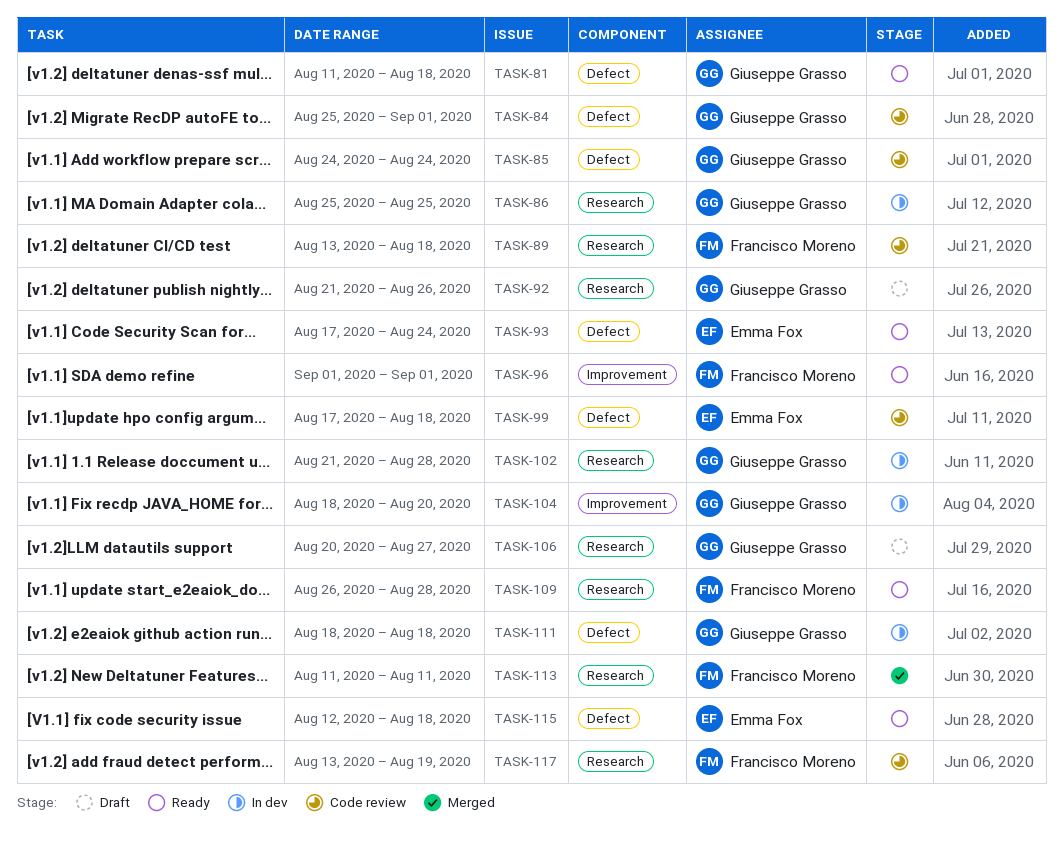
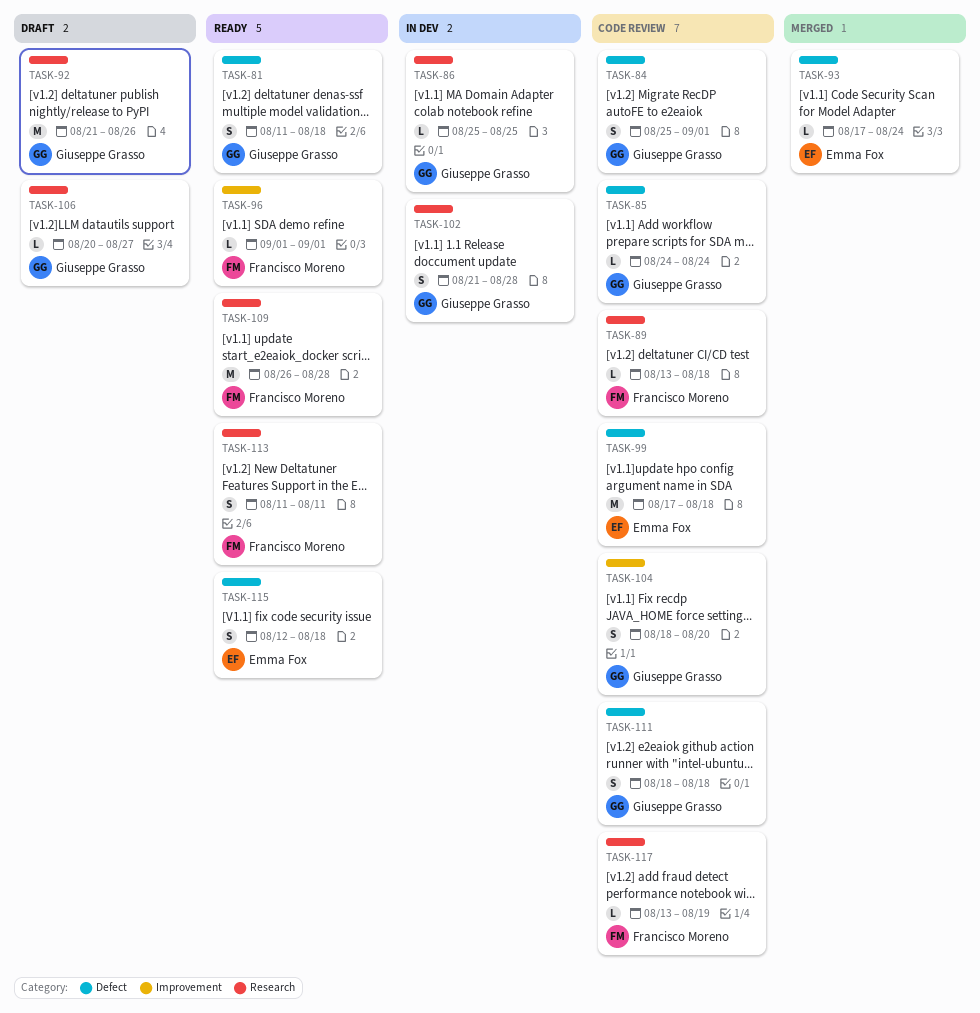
TASK-93, status: Ready -> Merged
TASK-104, status: In dev -> Code review
TASK-111, status: In dev -> Code review
TASK-113, status: Merged -> Ready

